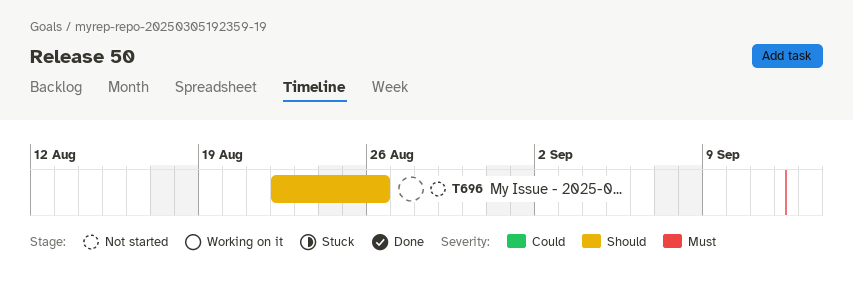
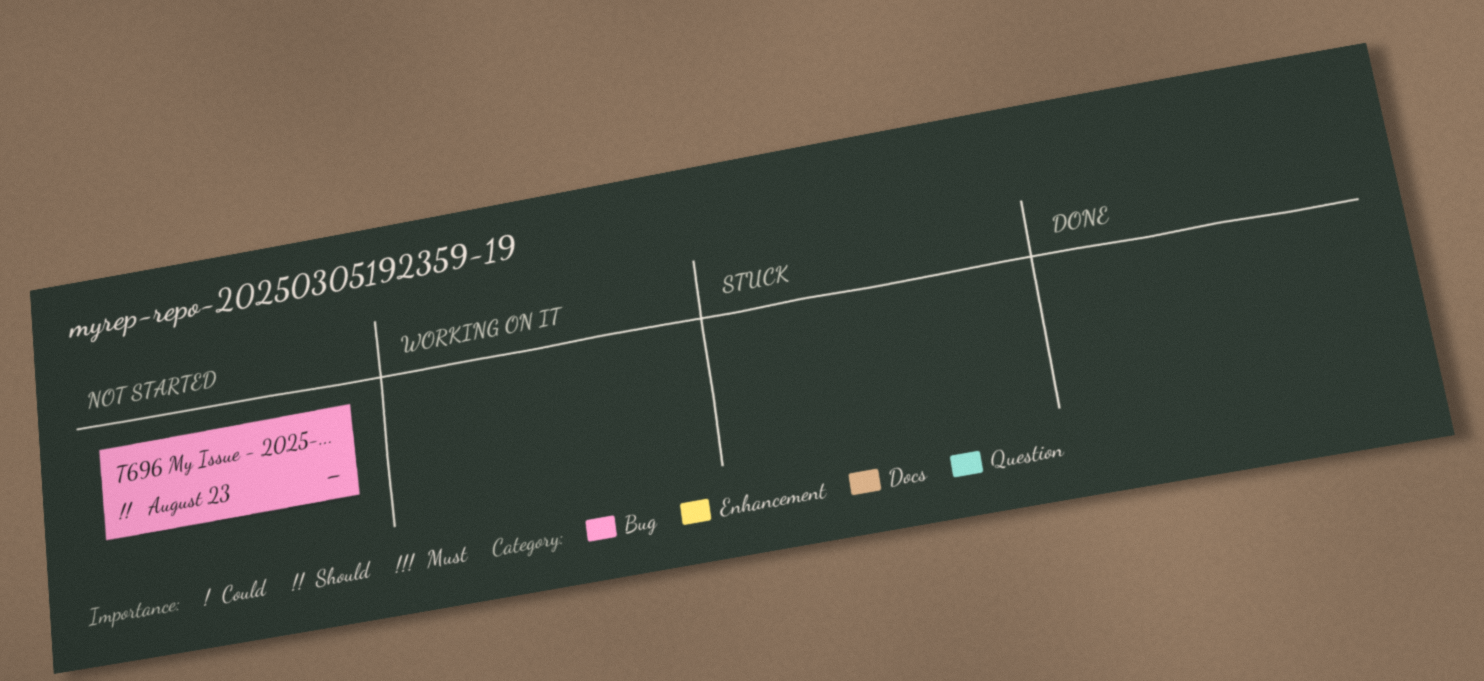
T696, due: Aug 26 -> Aug 23

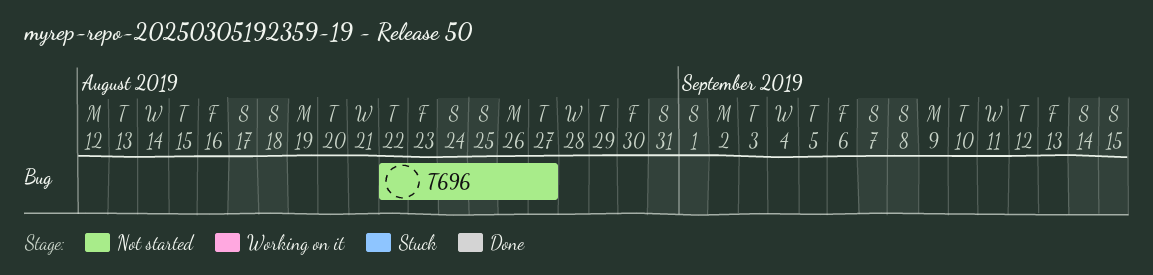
T696, due: Aug 23 -> Aug 27

